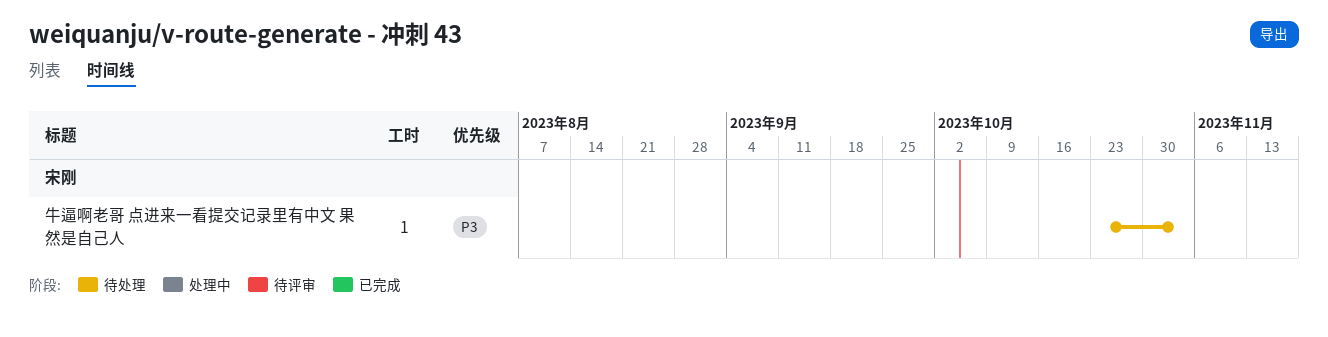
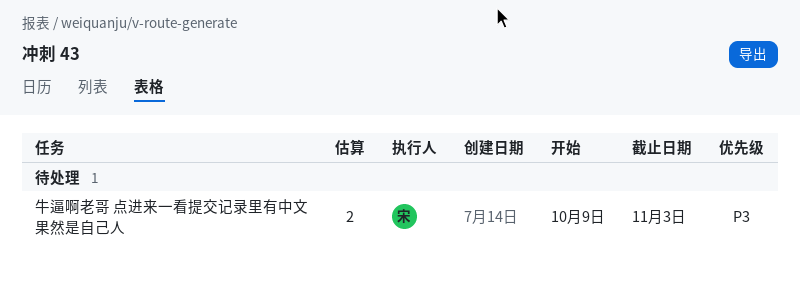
牛逼啊老哥 点进来一看提交记录里有中文 果然是自己人, estimate: 1 -> 2
牛逼啊老哥 点进来一看提交记录里有中文 果然是自己人, start: Oct 23 -> Oct 9

